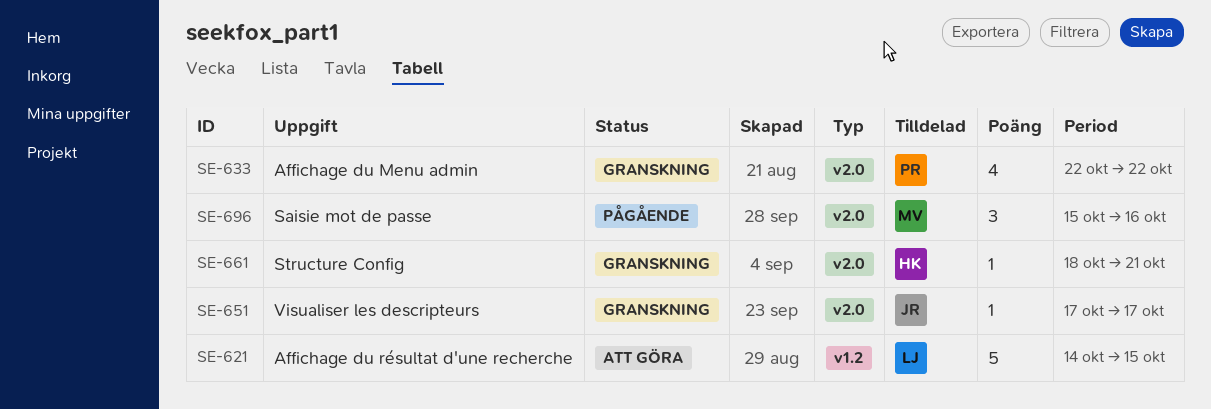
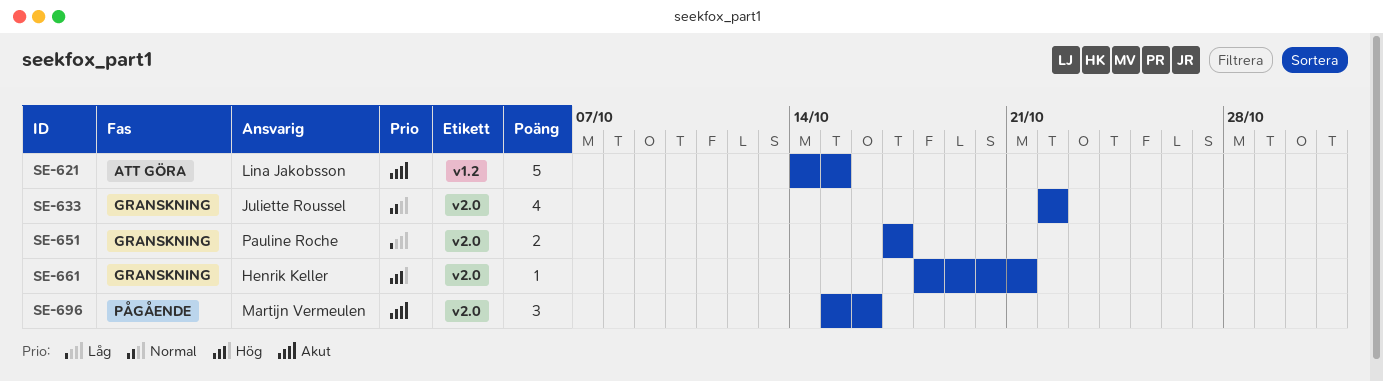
SE-633, owner: Pauline Roche -> Juliette Roussel
SE-651, owner: Juliette Roussel -> Pauline Roche
SE-651, estimate: 1 -> 2

